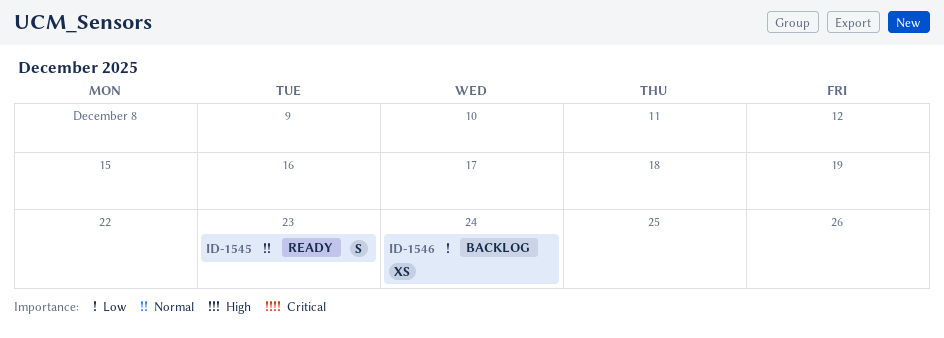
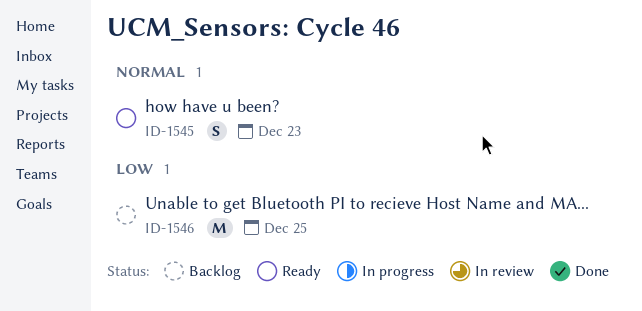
ID-1546, estimate: XS -> M
ID-1546, due: Dec 24 -> Dec 25

